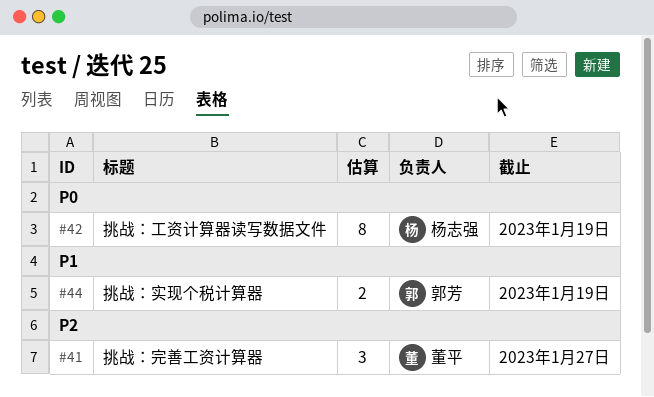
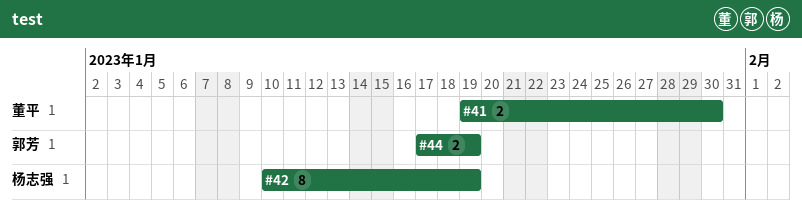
#41, estimate: 3 -> 2
#41, due: Jan 27 -> Jan 30

